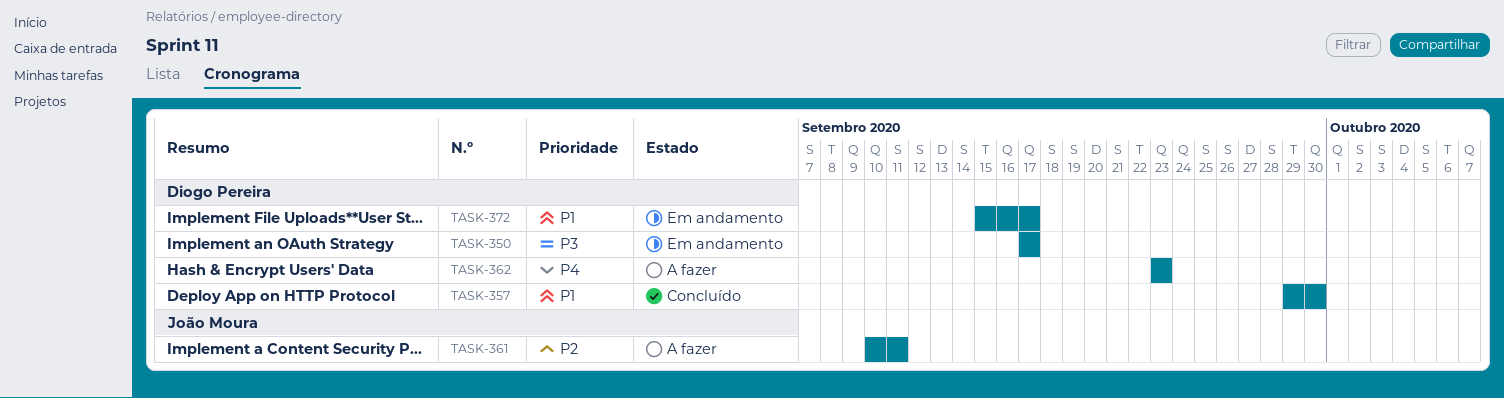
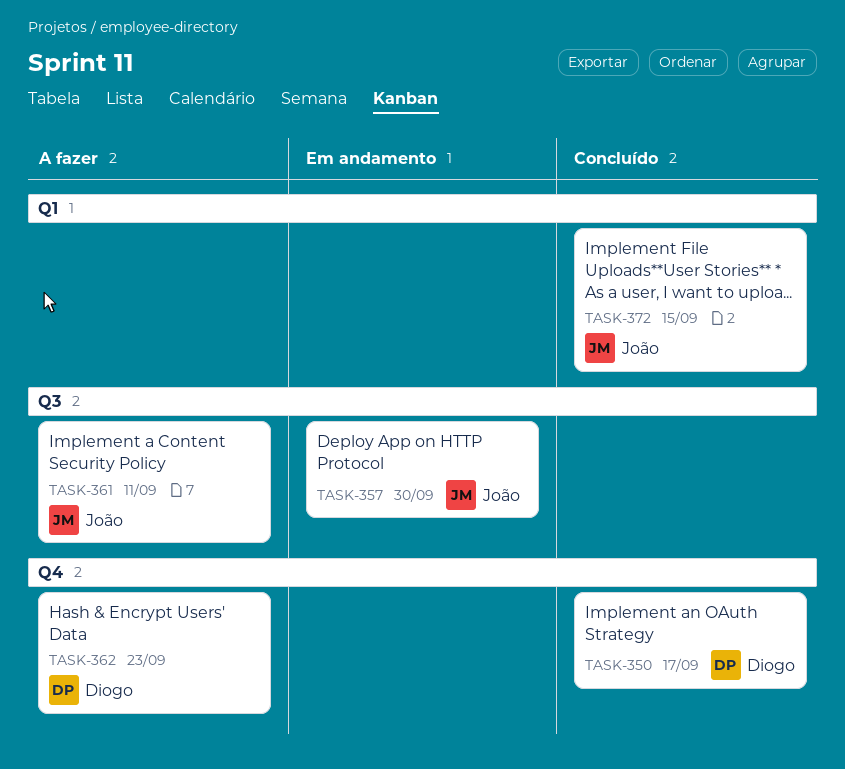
TASK-350, status: Em andamento -> Concluído
TASK-357, status: Concluído -> Em andamento
TASK-357, owner: Diogo Pereira -> João Moura
TASK-372, status: Em andamento -> Concluído
TASK-372, owner: Diogo Pereira -> João Moura
TASK-372, due: Sep 17 -> Sep 15

